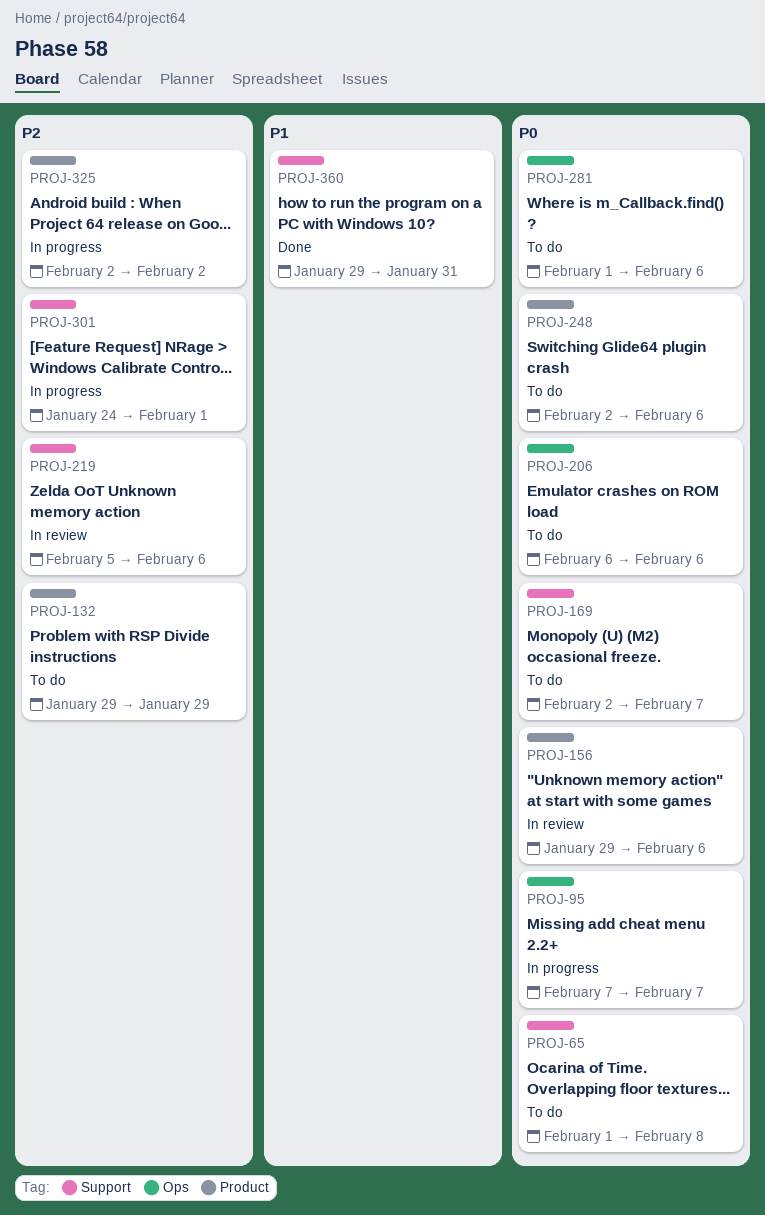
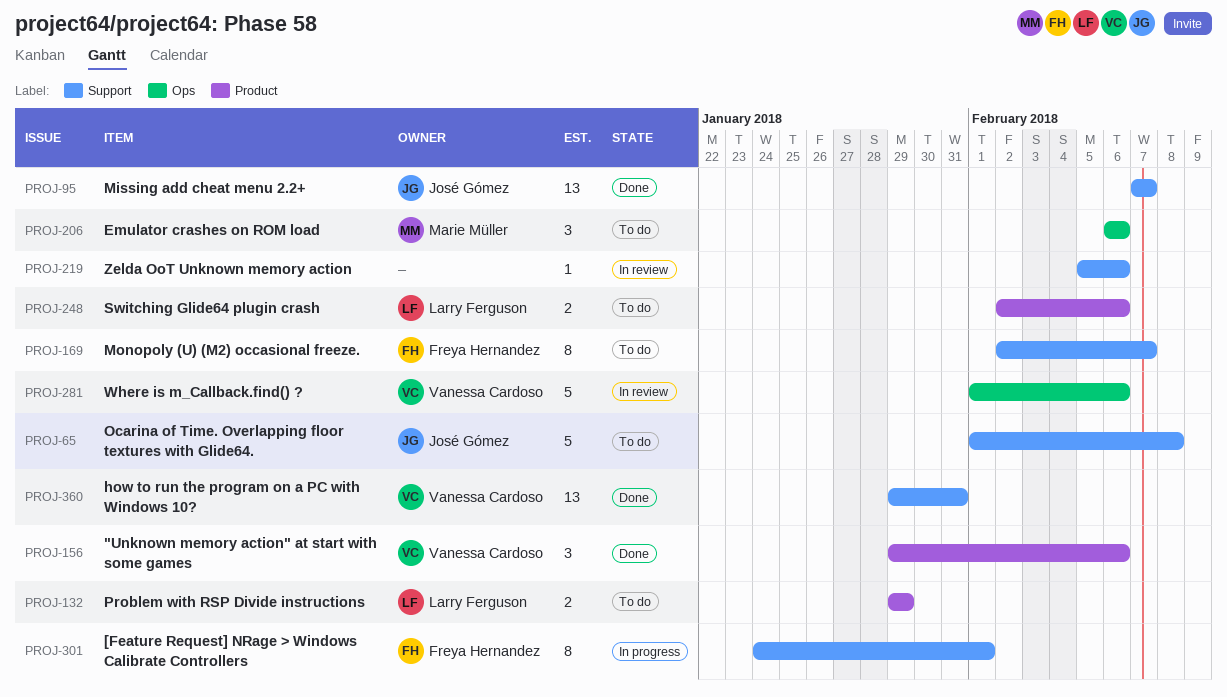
PROJ-95, status: In progress -> Done
PROJ-95, label: Ops -> Support
PROJ-156, status: In review -> Done
PROJ-281, status: To do -> In review
PROJ-325: present -> none

